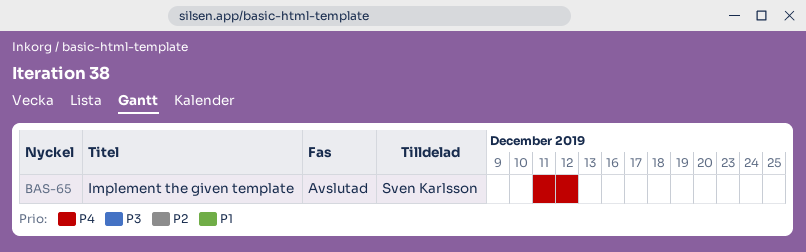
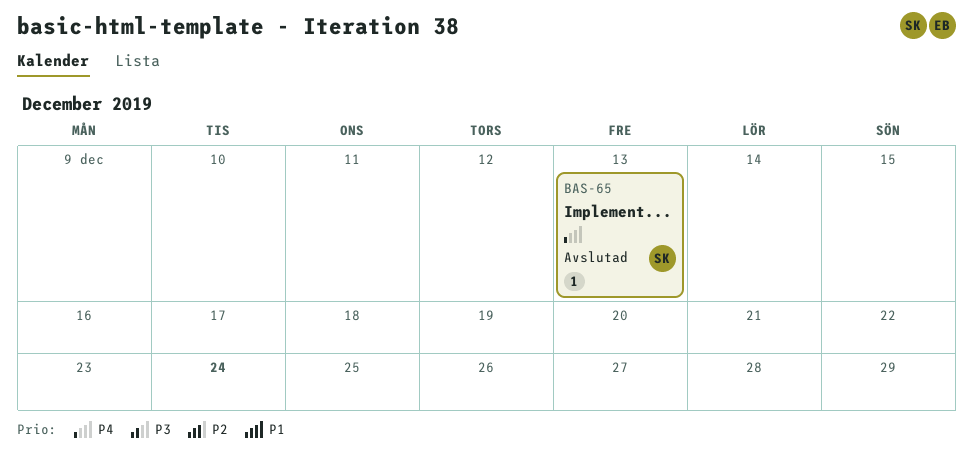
BAS-65, due: Dec 12 -> Dec 13

